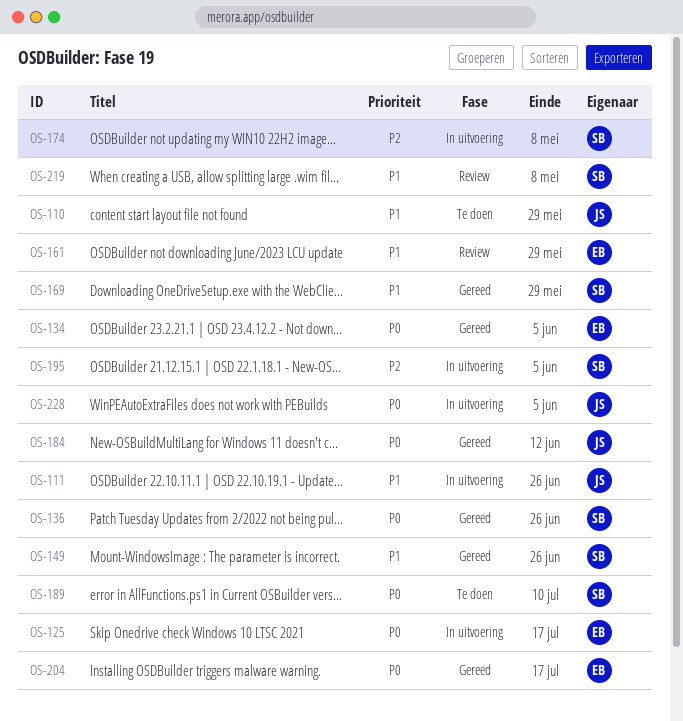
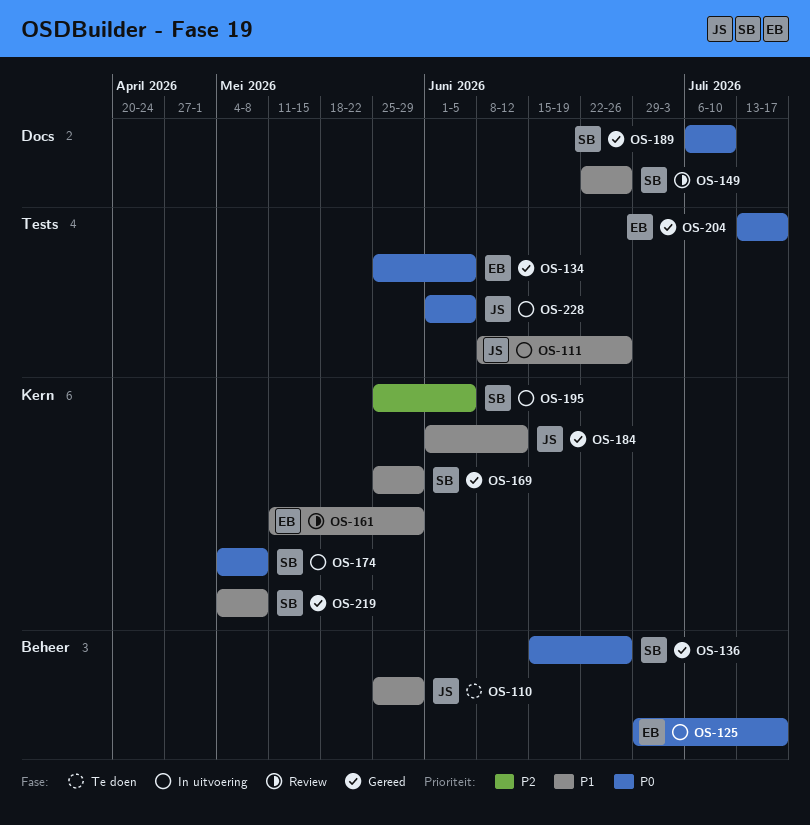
OS-149, status: Gereed -> Review
OS-174, priority: P2 -> P0
OS-184, priority: P0 -> P1
OS-189, status: Te doen -> Gereed
OS-219, status: Review -> Gereed

